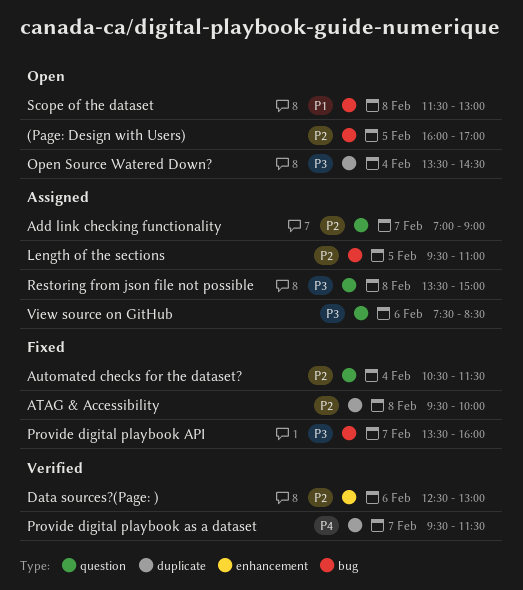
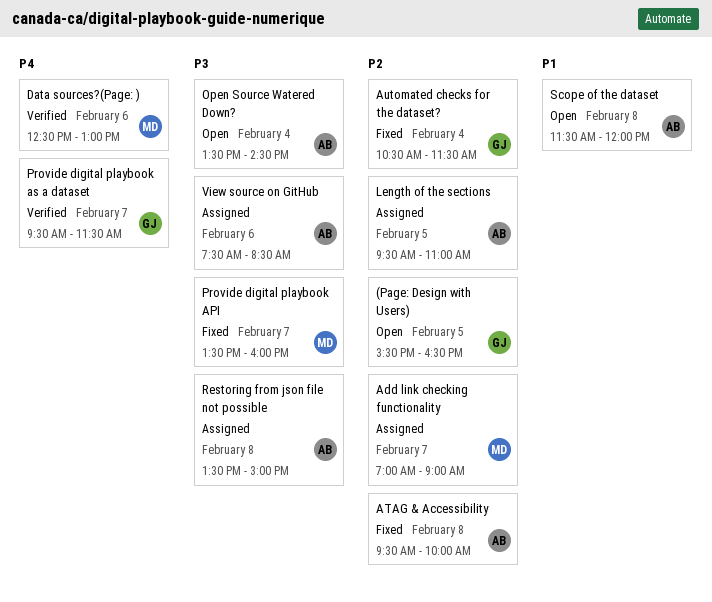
(Page: Design with Users), begins: 16:00 -> 15:30
(Page: Design with Users), ends: 17:00 -> 16:30
Data sources?(Page: ), priority: P2 -> P4
Scope of the dataset, ends: 13:00 -> 12:00

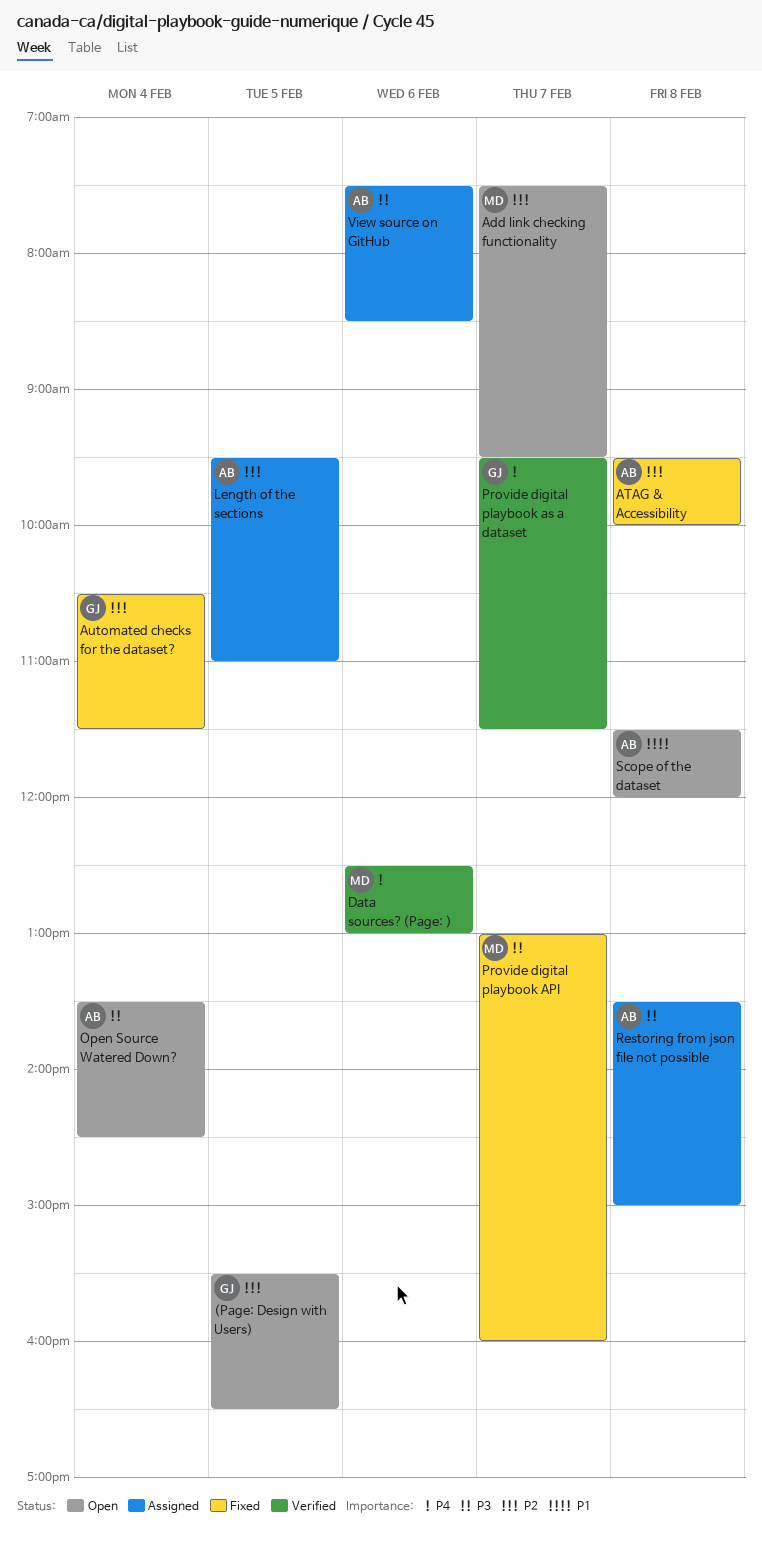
Add link checking functionality, status: Assigned -> Open
Add link checking functionality, begins: 07:00 -> 07:30
Add link checking functionality, ends: 09:00 -> 09:30
Provide digital playbook API, begins: 13:30 -> 13:00

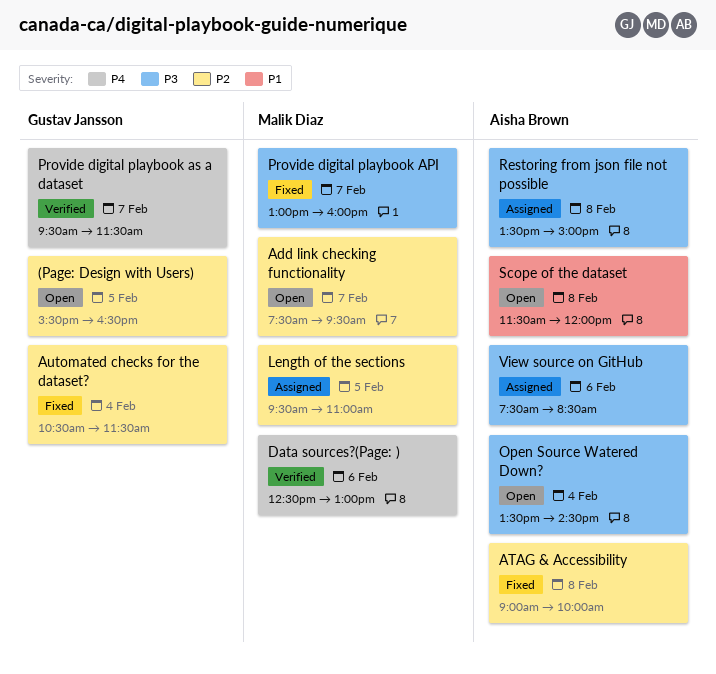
ATAG & Accessibility, begins: 09:30 -> 09:00
Length of the sections, owner: Aisha Brown -> Malik Diaz

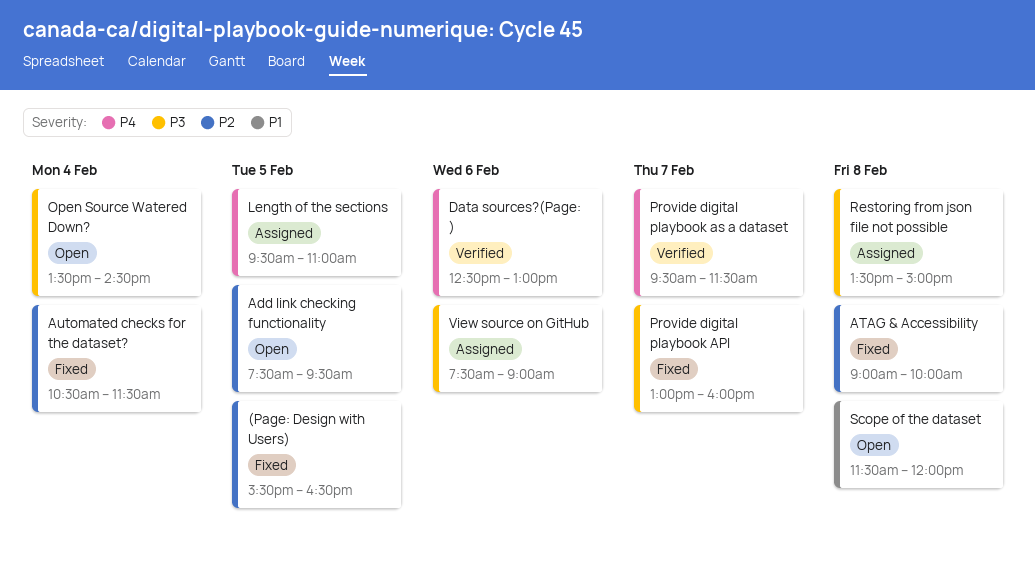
(Page: Design with Users), status: Open -> Fixed
Add link checking functionality, day: Feb 7 -> Feb 5
Length of the sections, priority: P2 -> P4
View source on GitHub, ends: 08:30 -> 09:00

